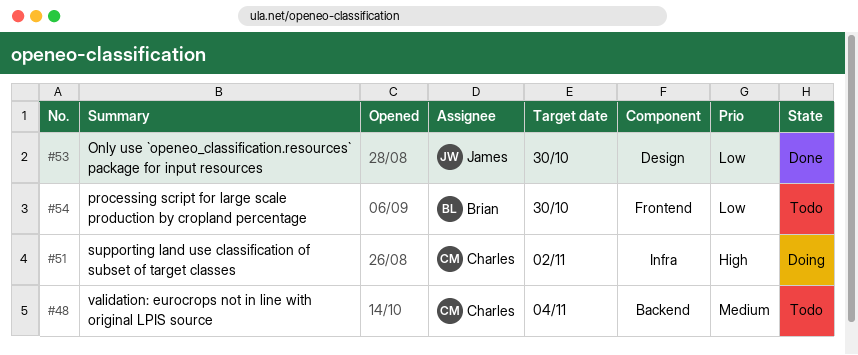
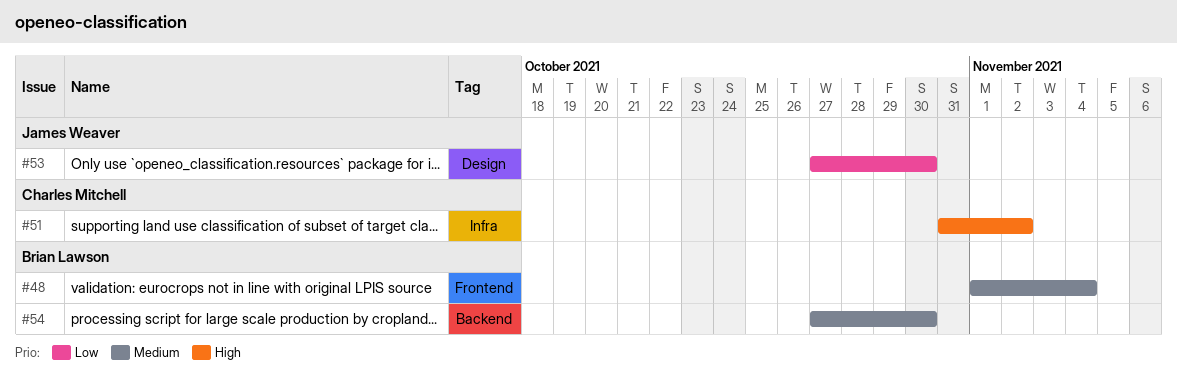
#48, owner: Charles Mitchell -> Brian Lawson
#48, label: Backend -> Frontend
#54, priority: Low -> Medium
#54, label: Frontend -> Backend

